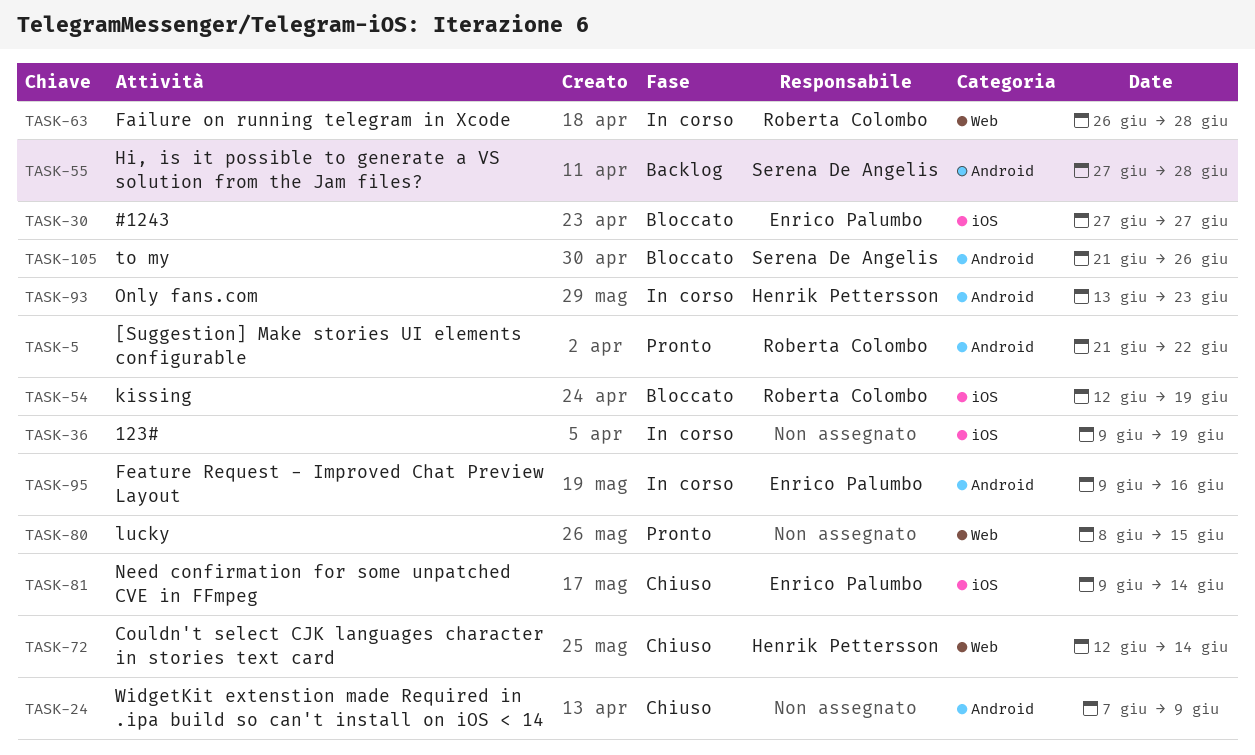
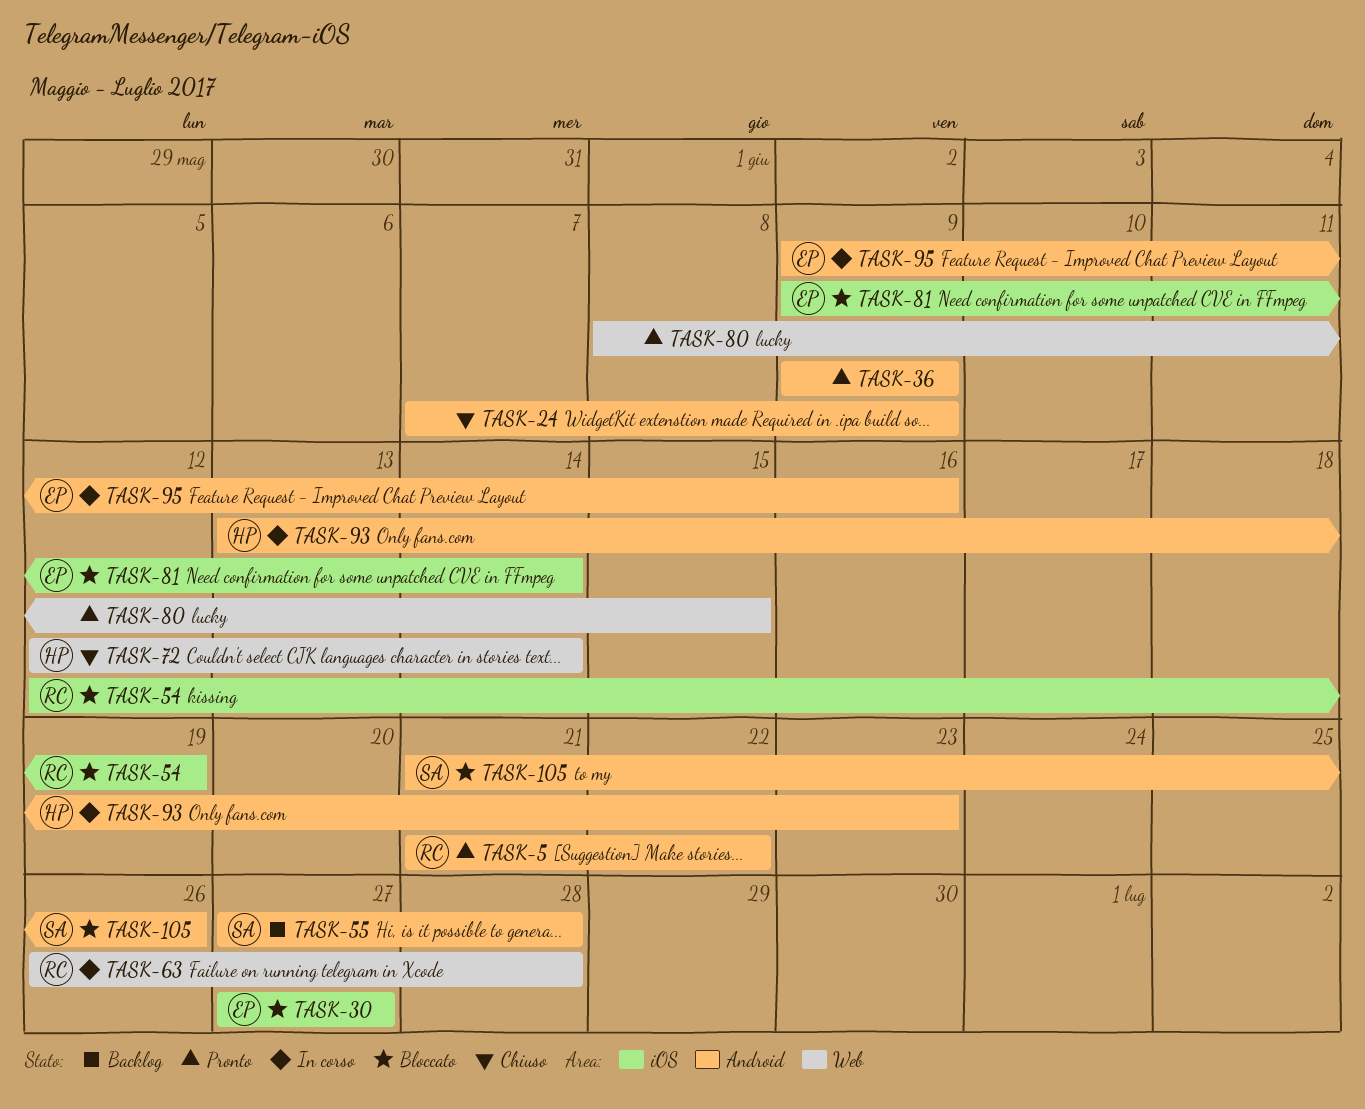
TASK-36, status: In corso -> Pronto
TASK-36, label: iOS -> Android
TASK-36, due: Jun 19 -> Jun 9
TASK-81, status: Chiuso -> Bloccato

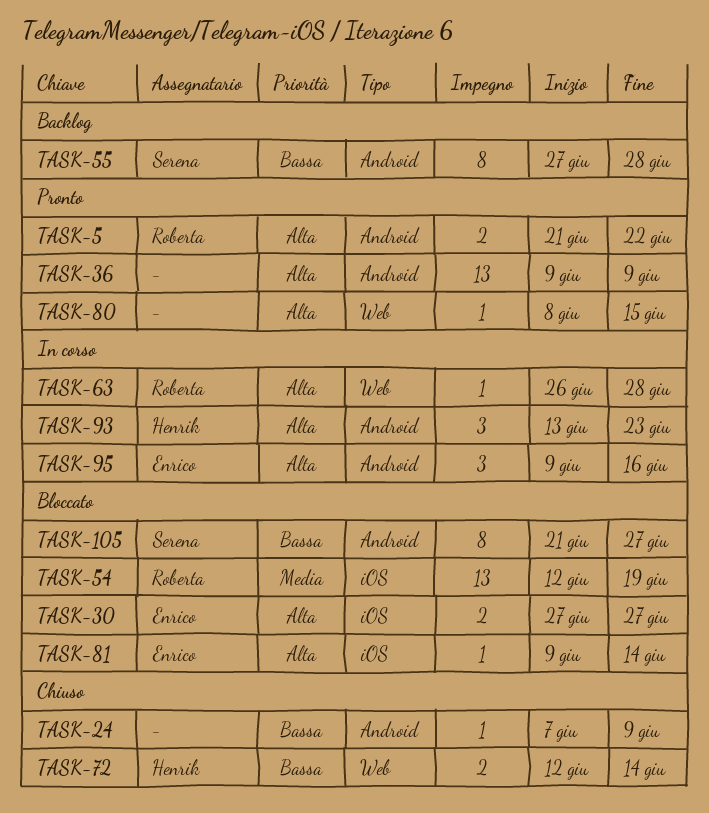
TASK-105, due: Jun 26 -> Jun 27

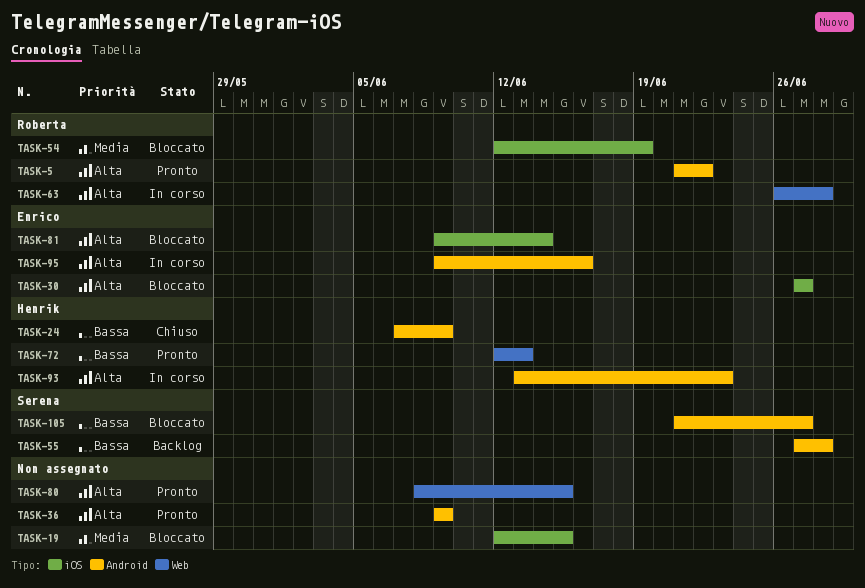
TASK-19: none -> present
TASK-24, owner: none -> Henrik
TASK-72, status: Chiuso -> Pronto
TASK-72, due: Jun 14 -> Jun 13

